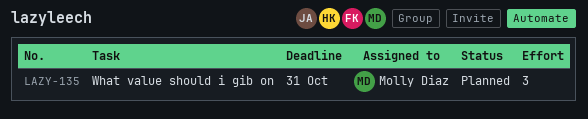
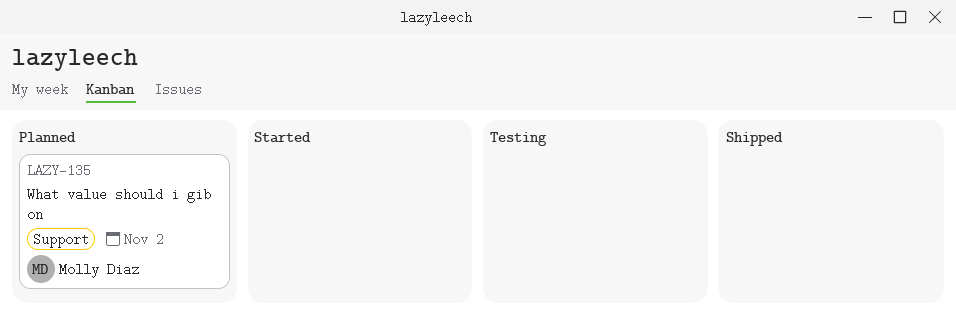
LAZY-135, due: Oct 31 -> Nov 2

